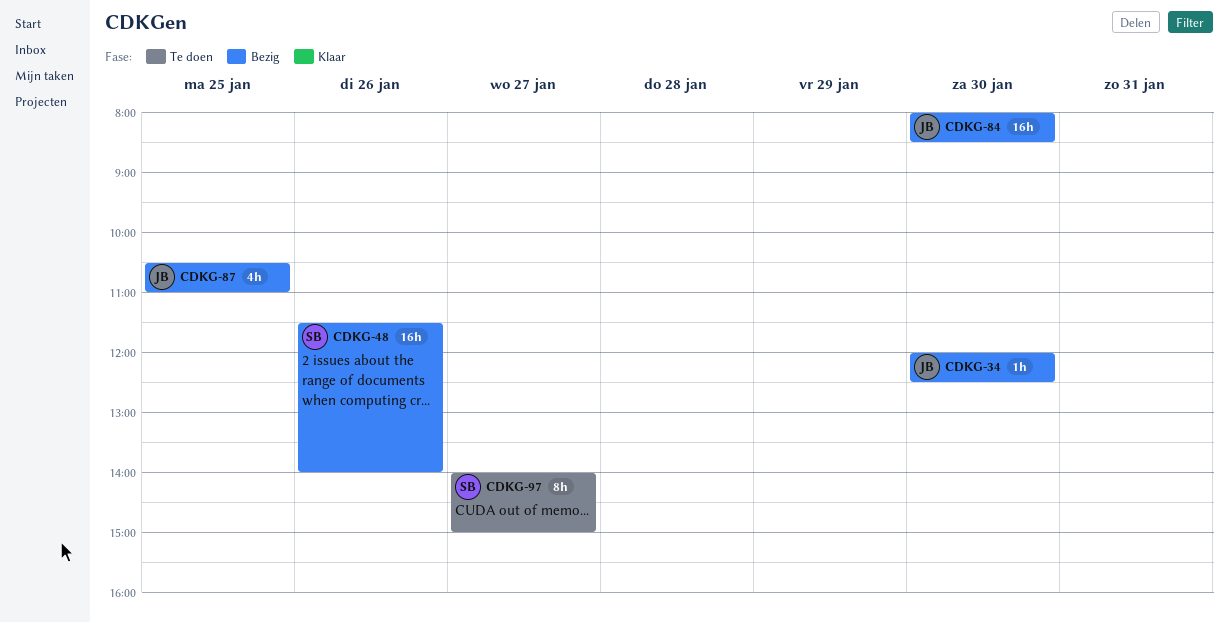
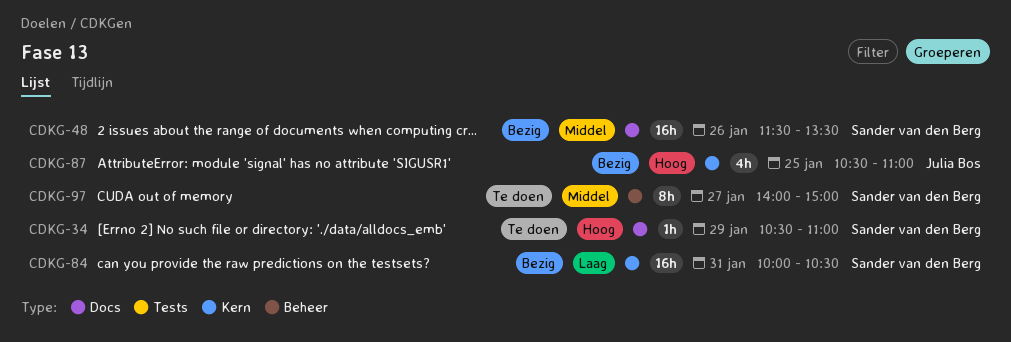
CDKG-34, status: Bezig -> Te doen
CDKG-34, owner: Julia Bos -> Sander van den Berg
CDKG-34, day: Jan 30 -> Jan 29
CDKG-34, begins: 12:00 -> 10:30
CDKG-34, ends: 12:30 -> 11:00
CDKG-48, ends: 14:00 -> 13:30
CDKG-84, owner: Julia Bos -> Sander van den Berg
CDKG-84, day: Jan 30 -> Jan 31
CDKG-84, begins: 08:00 -> 10:00
CDKG-84, ends: 08:30 -> 10:30

